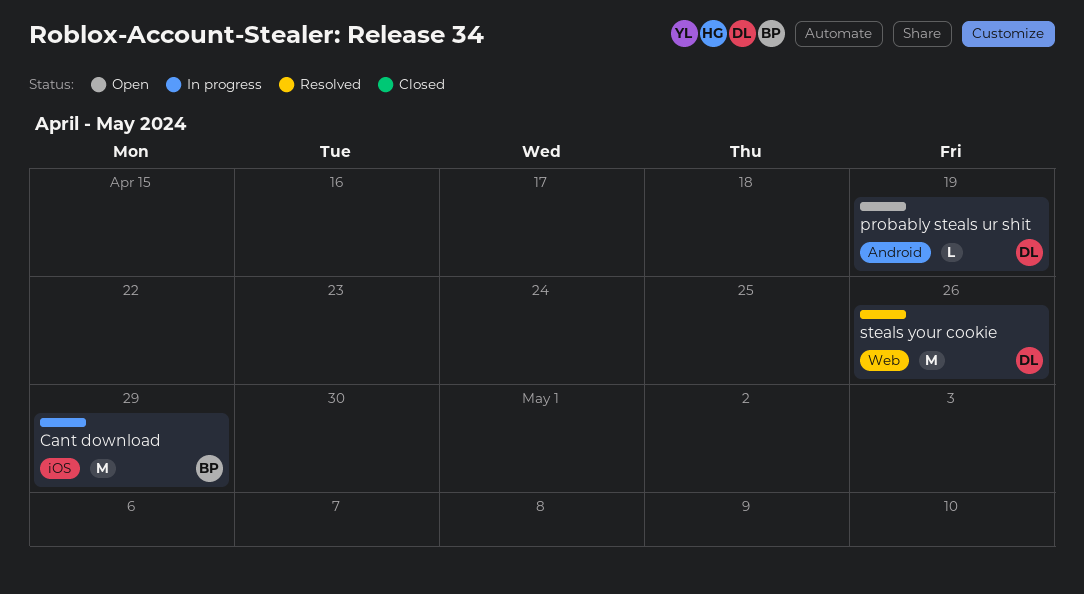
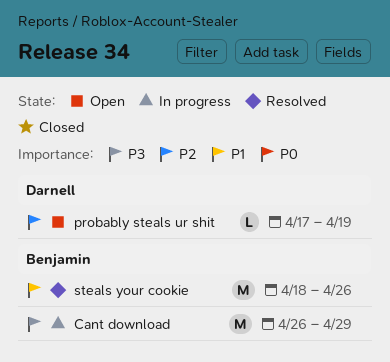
steals your cookie, owner: Darnell -> Benjamin

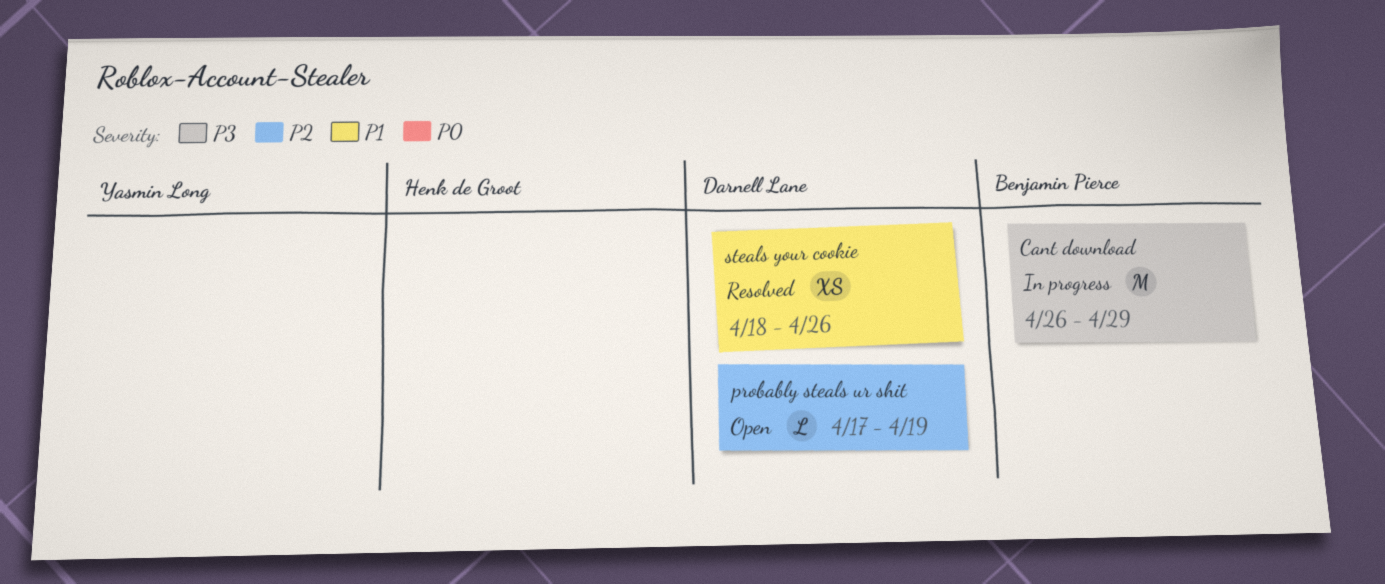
steals your cookie, owner: Benjamin Pierce -> Darnell Lane
steals your cookie, estimate: M -> XS

